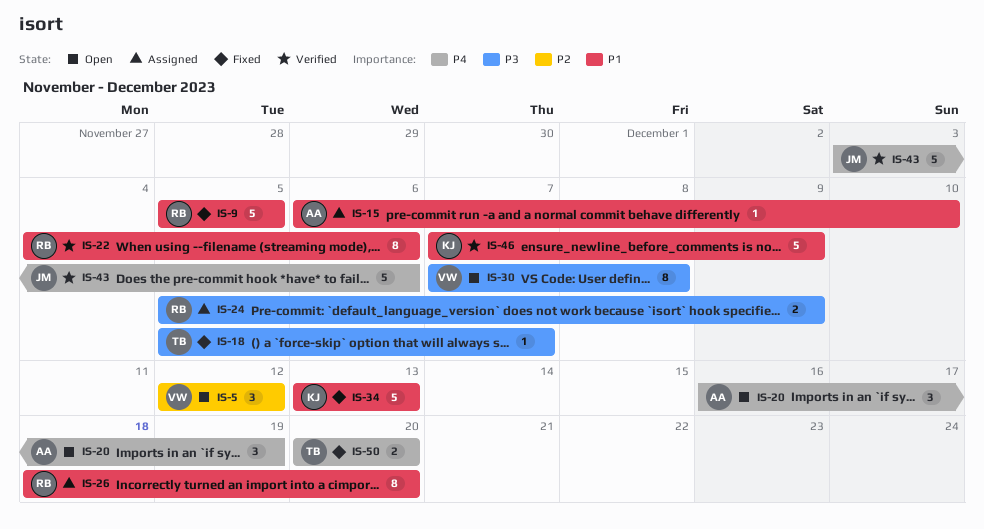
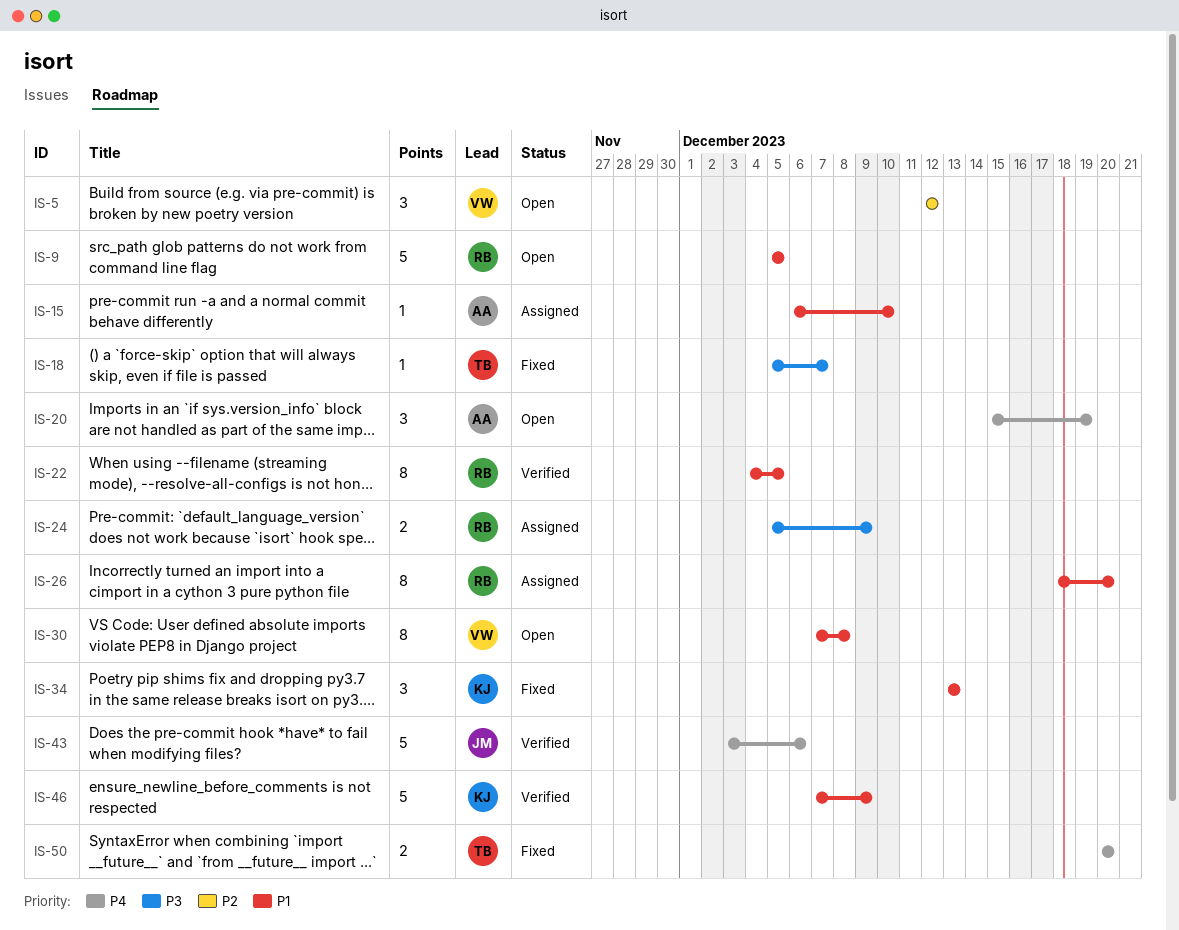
IS-9, status: Fixed -> Open
IS-20, start: Dec 16 -> Dec 15
IS-22, due: Dec 6 -> Dec 5
IS-30, priority: P3 -> P1
IS-34, estimate: 5 -> 3

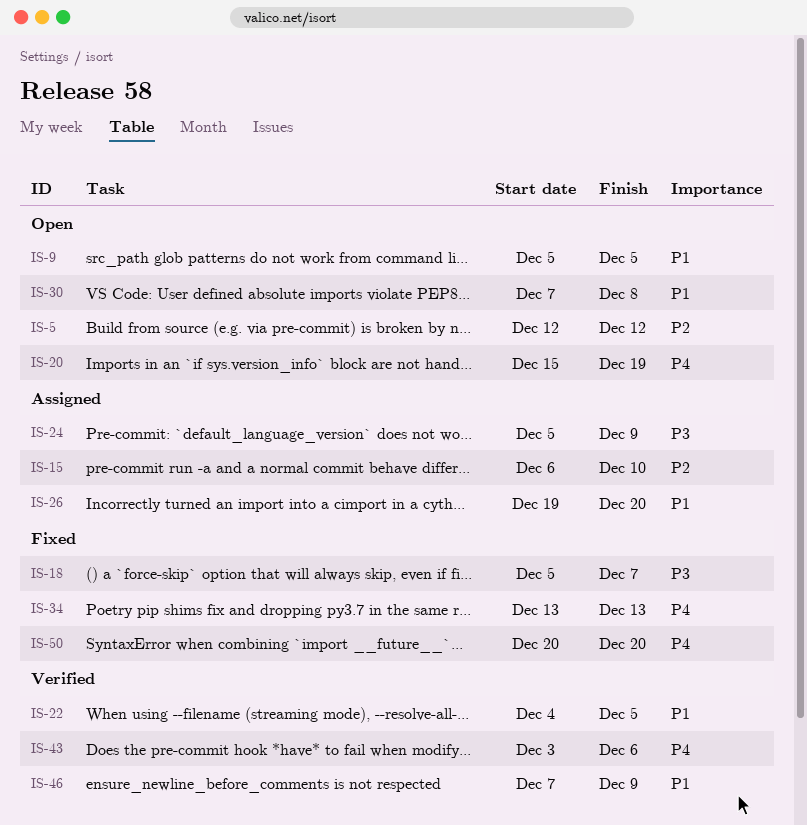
IS-15, priority: P1 -> P2
IS-26, start: Dec 18 -> Dec 19
IS-34, priority: P1 -> P4

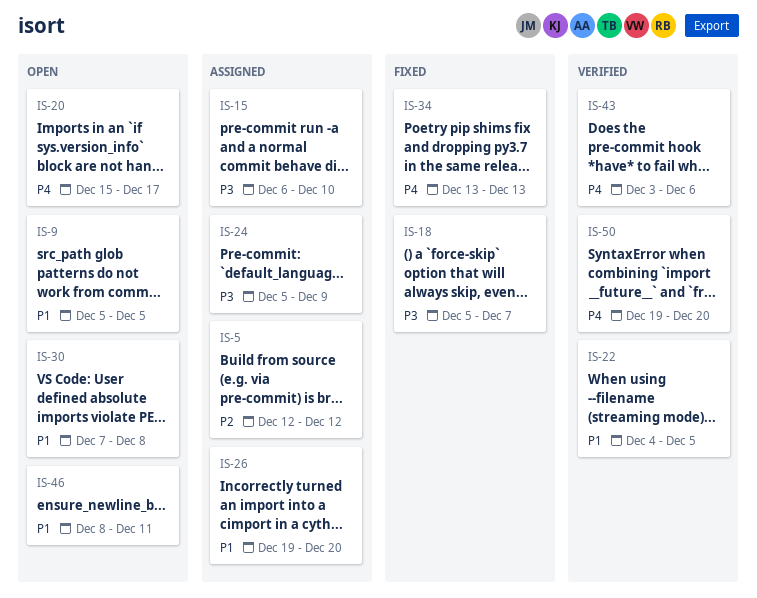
IS-5, status: Open -> Assigned
IS-15, priority: P2 -> P3
IS-20, due: Dec 19 -> Dec 17
IS-46, status: Verified -> Open
IS-46, start: Dec 7 -> Dec 8
IS-46, due: Dec 9 -> Dec 11
IS-50, status: Fixed -> Verified
IS-50, start: Dec 20 -> Dec 19

